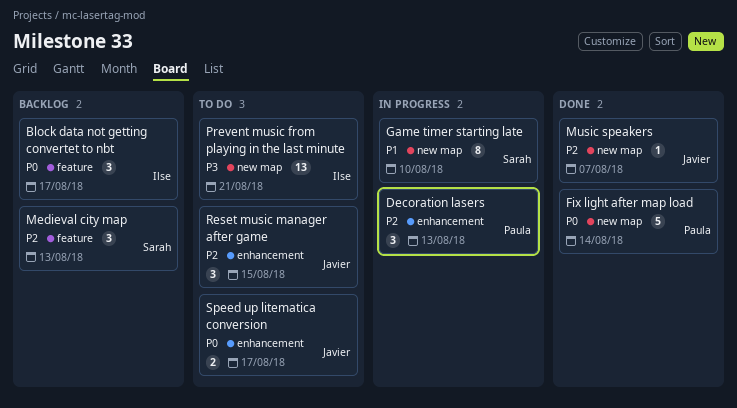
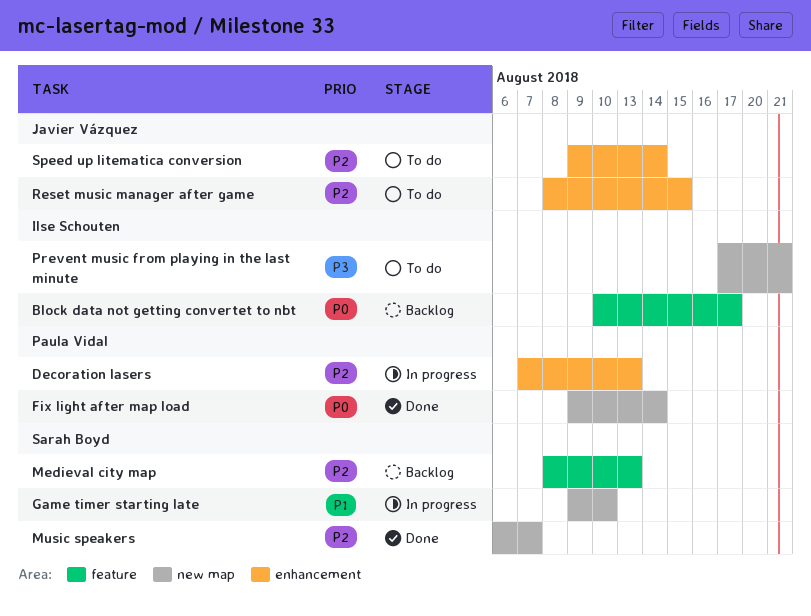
Music speakers, owner: Javier Vázquez -> Sarah Boyd
Speed up litematica conversion, priority: P0 -> P2
Speed up litematica conversion, due: Aug 17 -> Aug 14

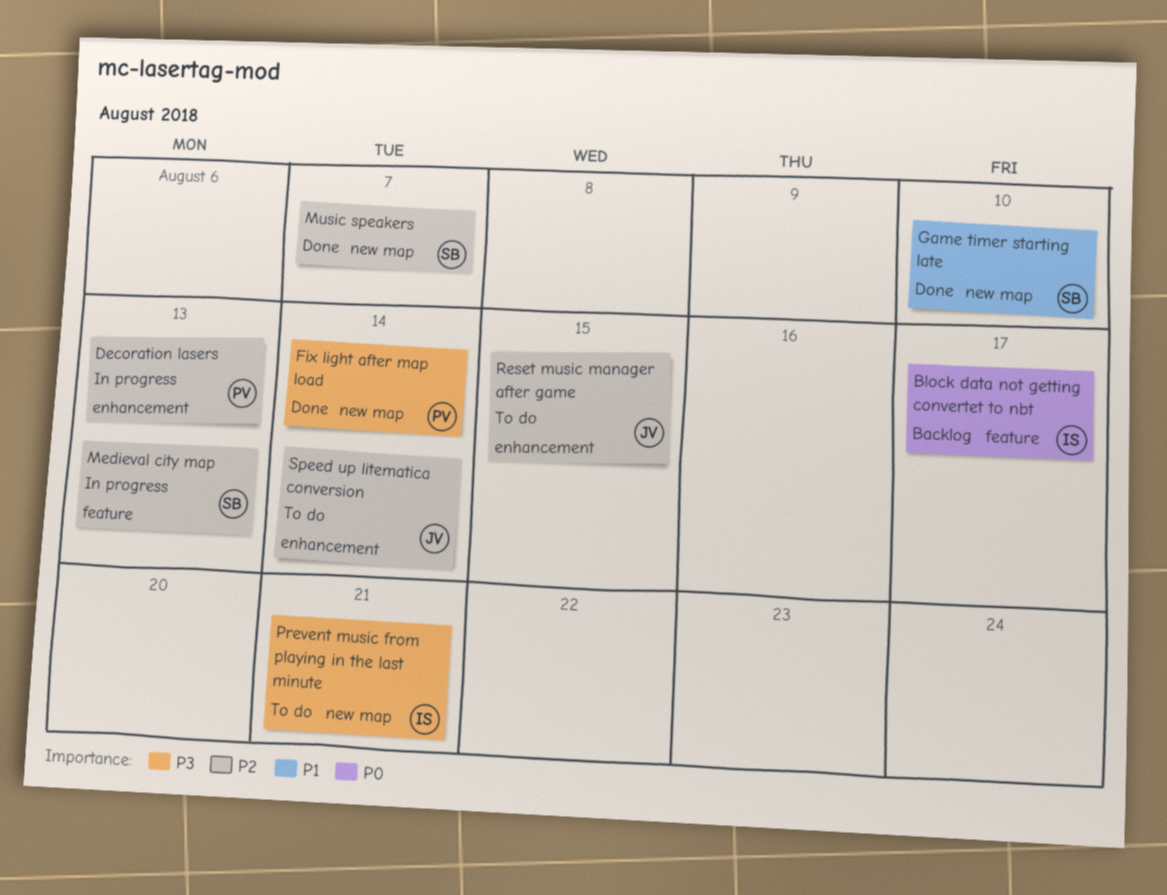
Fix light after map load, priority: P0 -> P3
Game timer starting late, status: In progress -> Done
Medieval city map, status: Backlog -> In progress

